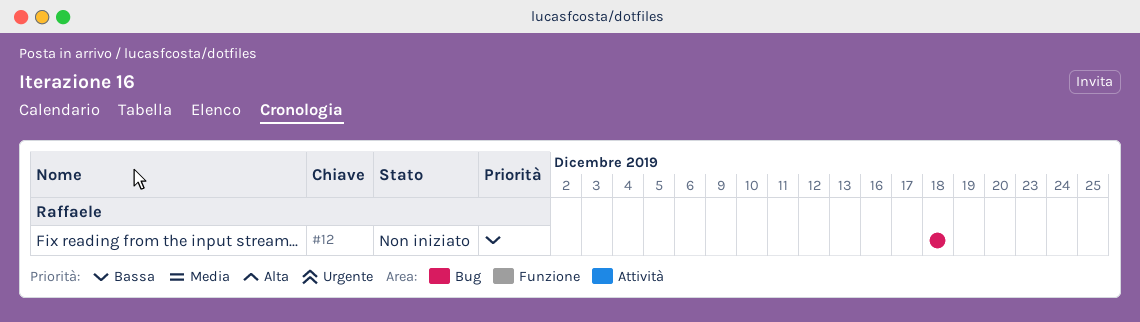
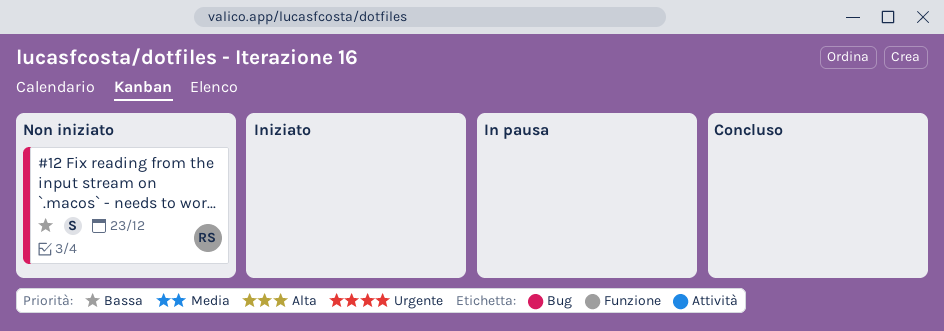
#12, due: Dec 18 -> Dec 23

